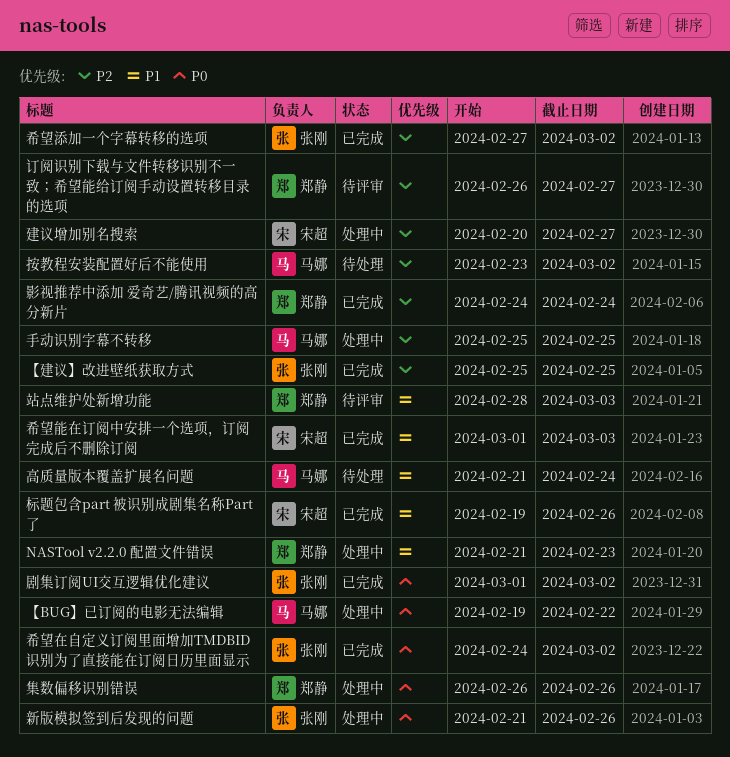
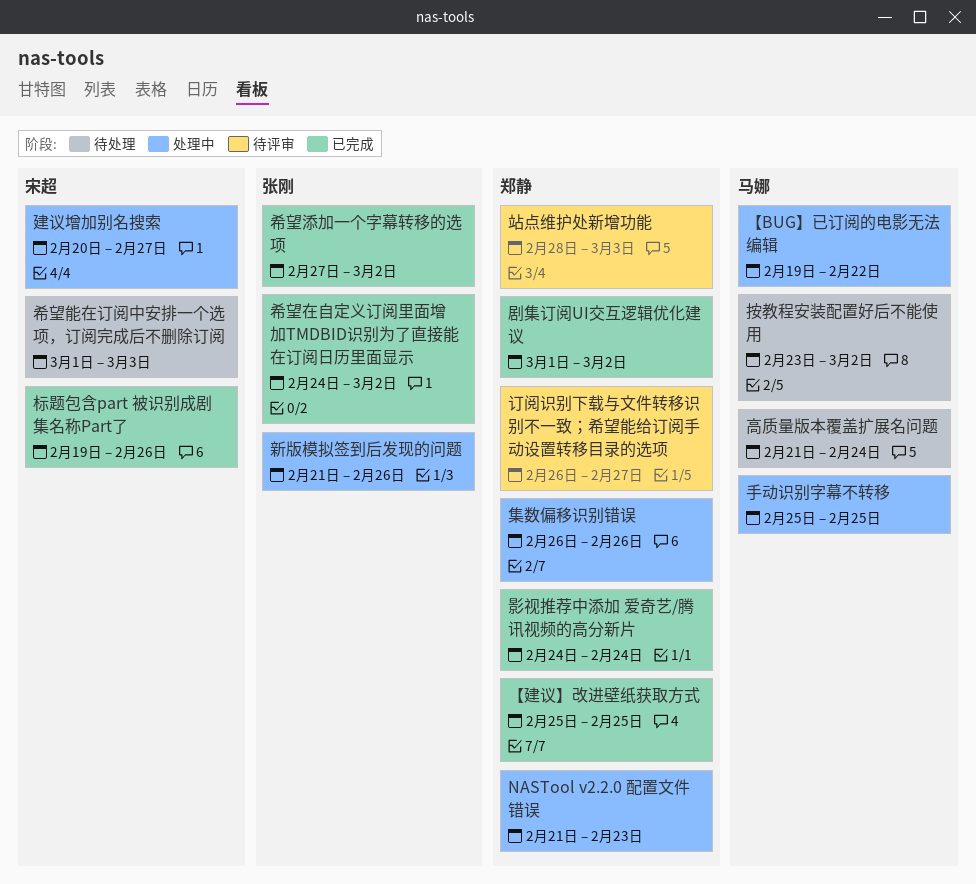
【建议】改进壁纸获取方式, owner: 张刚 -> 郑静
剧集订阅UI交互逻辑优化建议, owner: 张刚 -> 郑静
希望能在订阅中安排一个选项，订阅完成后不删除订阅, status: 已完成 -> 待处理

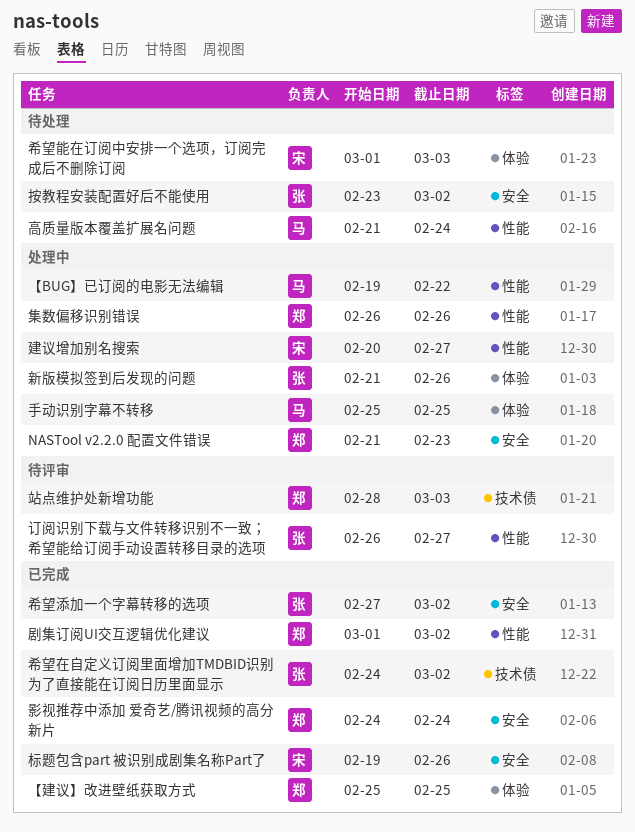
按教程安装配置好后不能使用, owner: 马娜 -> 张刚
订阅识别下载与文件转移识别不一致；希望能给订阅手动设置转移目录的选项, owner: 郑静 -> 张刚

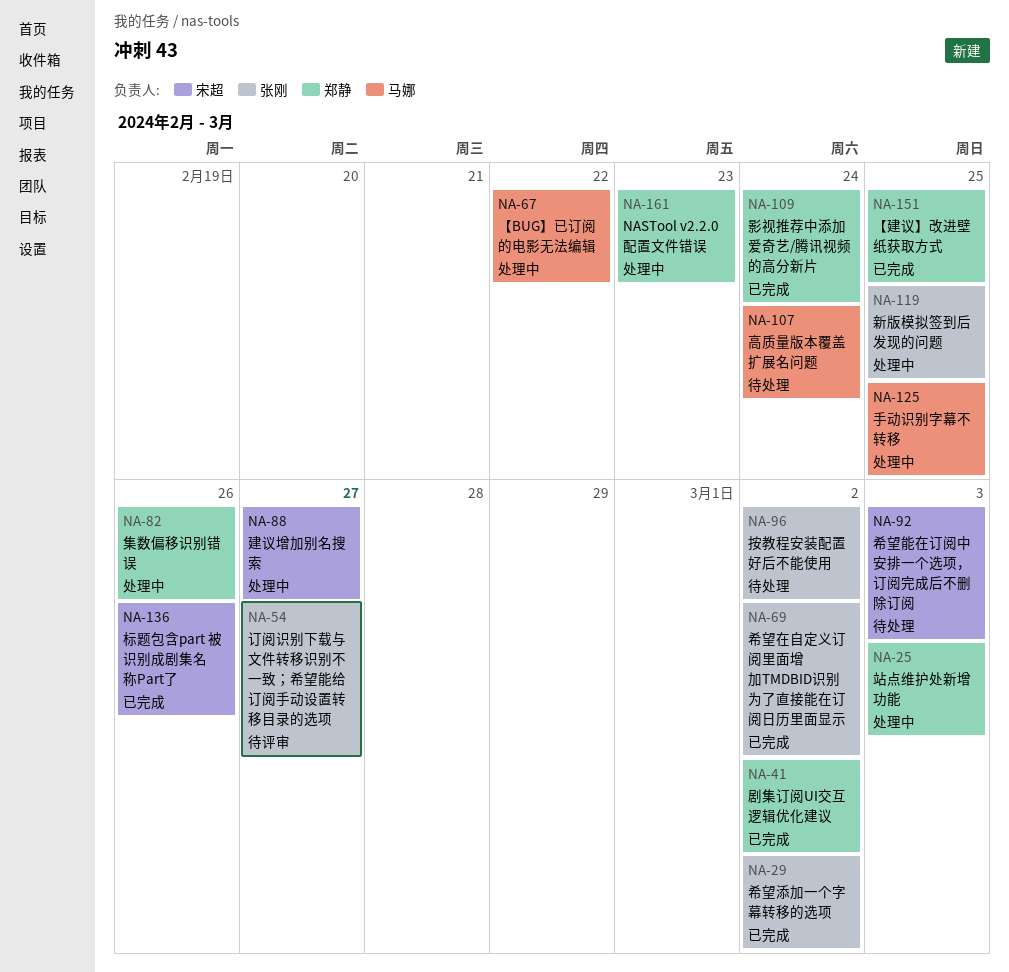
新版模拟签到后发现的问题, due: Feb 26 -> Feb 25
站点维护处新增功能, status: 待评审 -> 处理中

